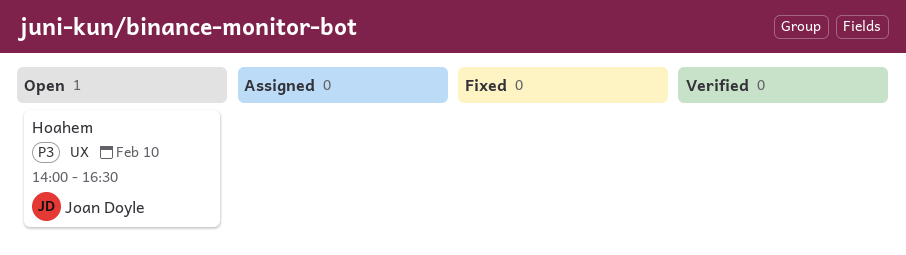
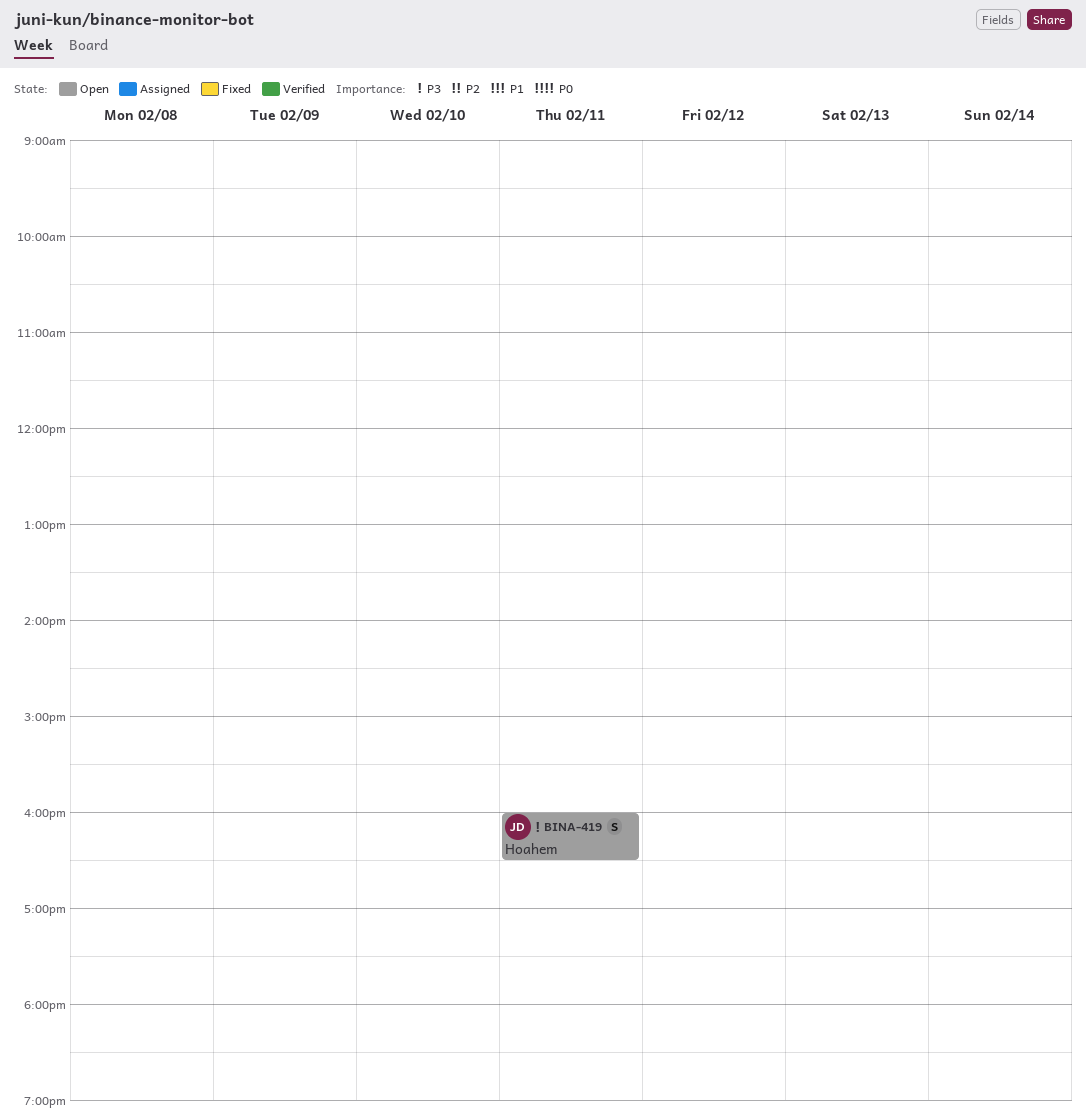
Hoahem, day: Feb 10 -> Feb 11
Hoahem, begins: 14:00 -> 16:00

